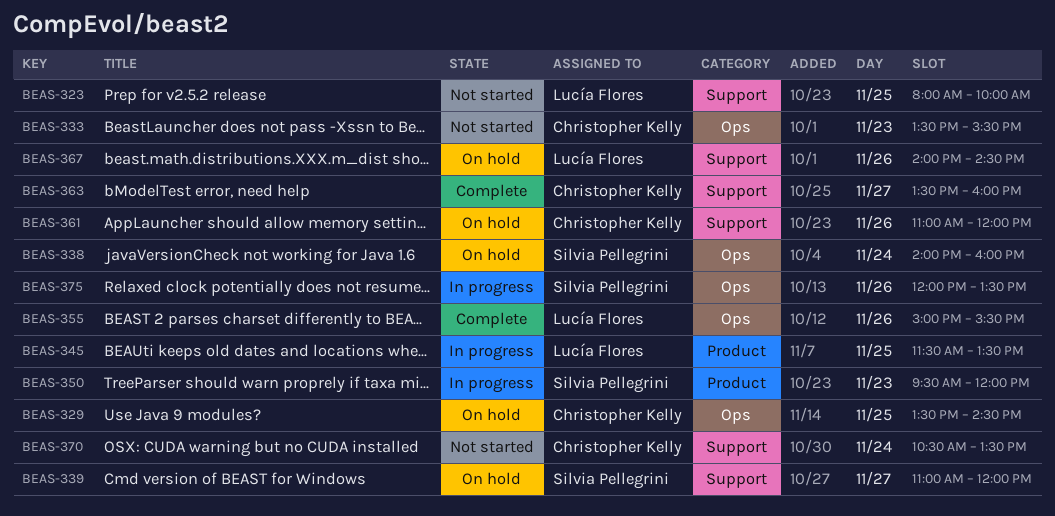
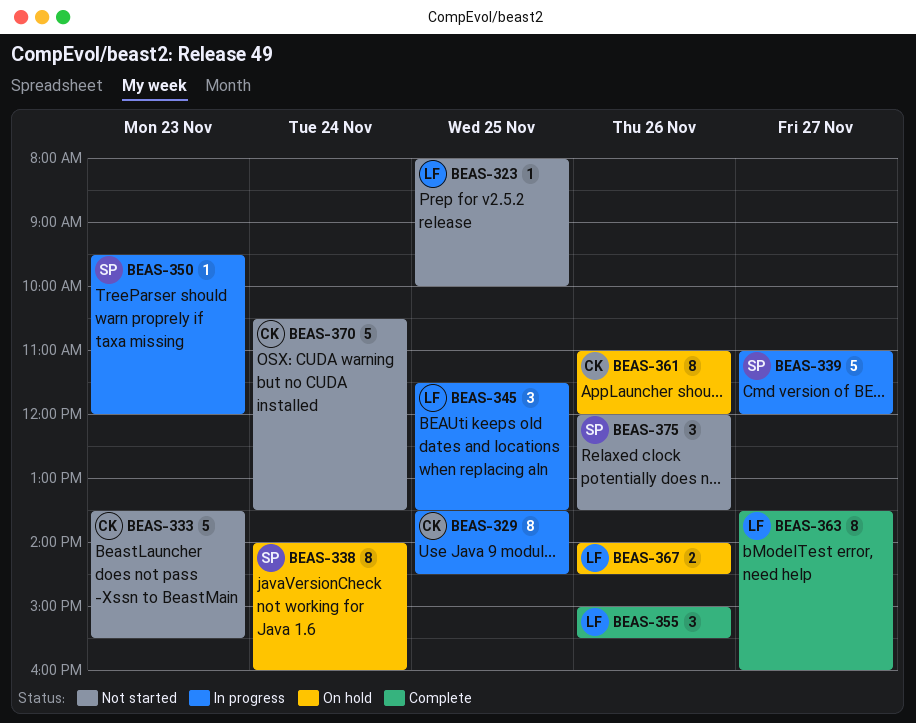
BEAS-329, status: On hold -> In progress
BEAS-339, status: On hold -> In progress
BEAS-363, owner: Christopher Kelly -> Lucía Flores
BEAS-375, status: In progress -> Not started

